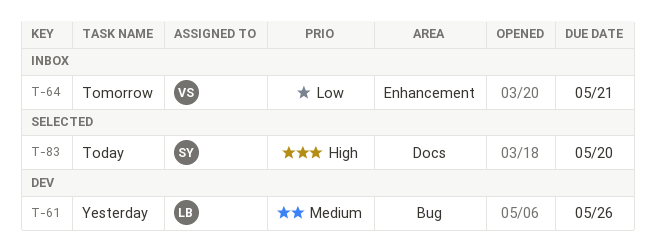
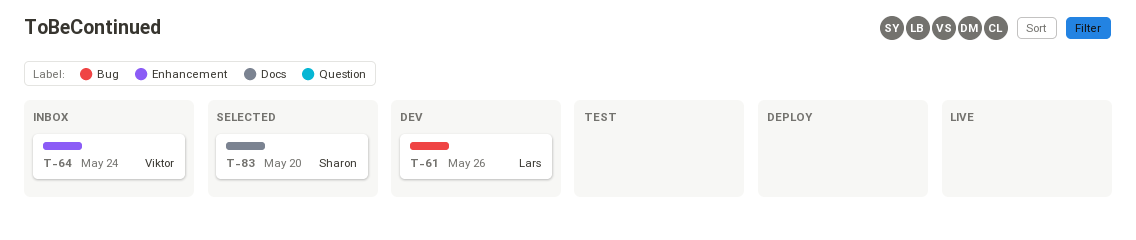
T-64, due: May 21 -> May 24

